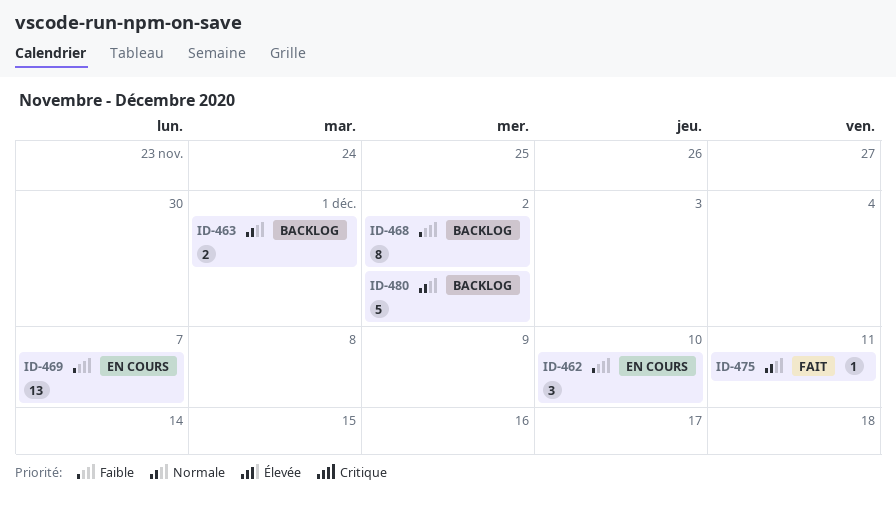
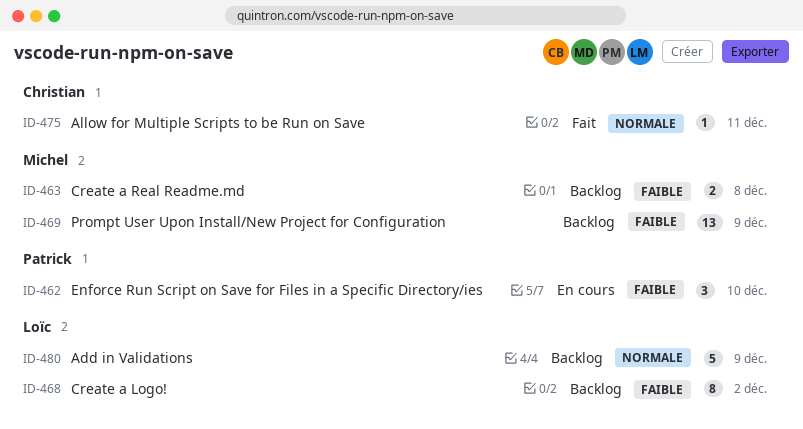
ID-463, priority: Normale -> Faible
ID-463, due: Dec 1 -> Dec 8
ID-469, status: En cours -> Backlog
ID-469, due: Dec 7 -> Dec 9
ID-480, due: Dec 2 -> Dec 9

